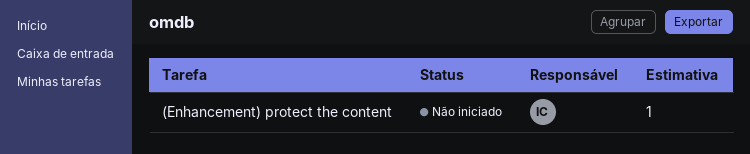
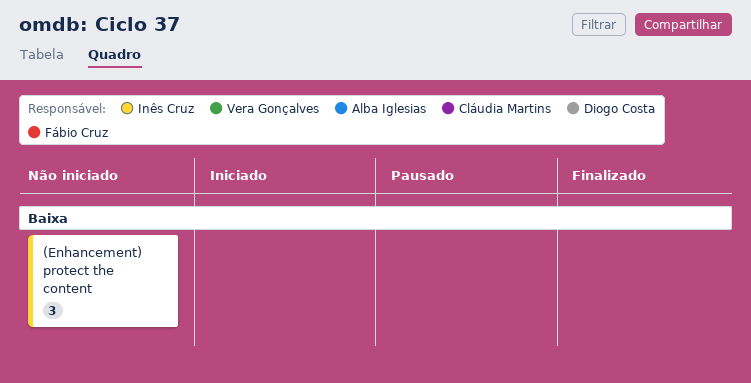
(Enhancement) protect the content, estimate: 1 -> 3

